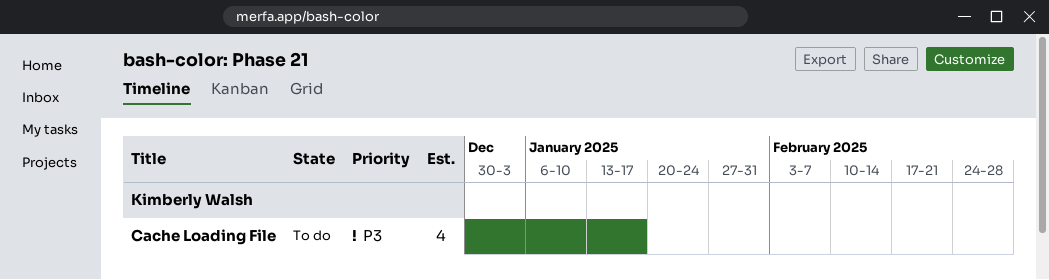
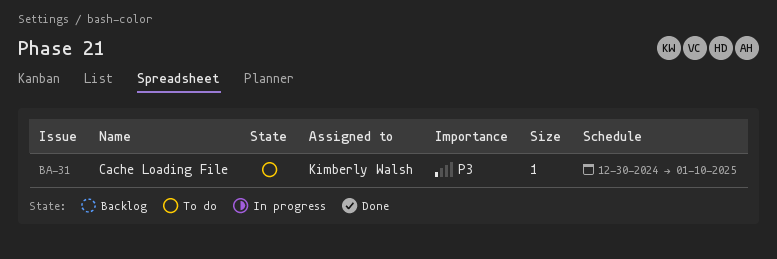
Cache Loading File, estimate: 4 -> 1
Cache Loading File, due: Jan 17 -> Jan 10

